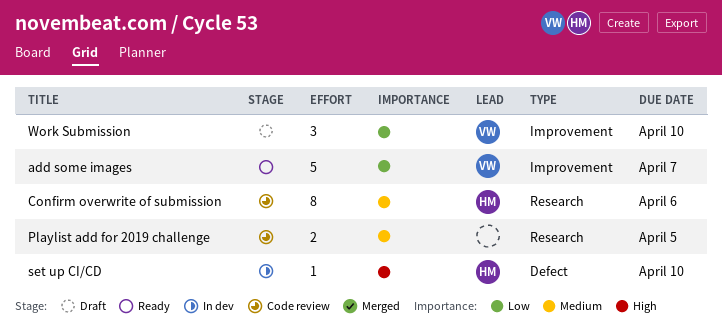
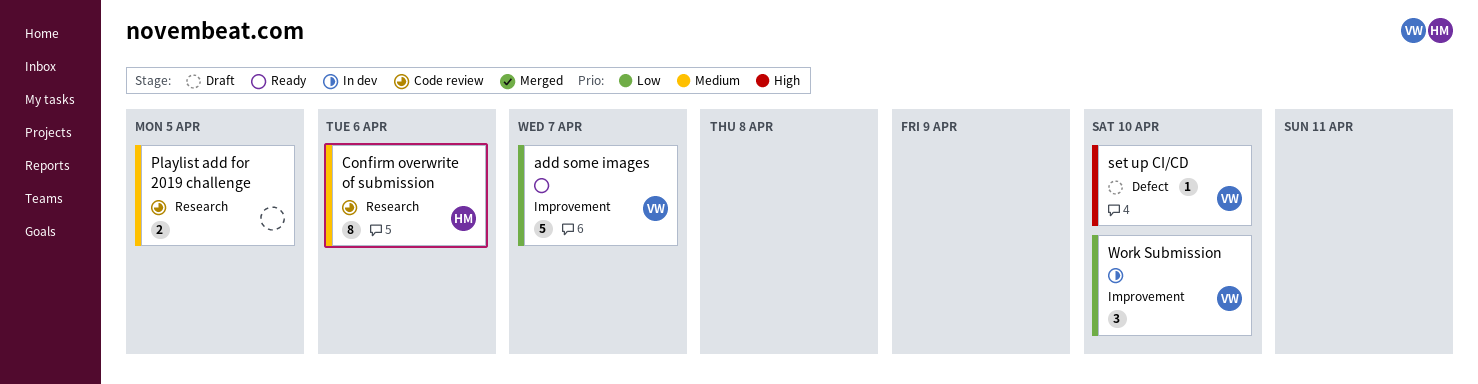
set up CI/CD, status: In dev -> Draft
set up CI/CD, owner: HM -> VW
Work Submission, status: Draft -> In dev

